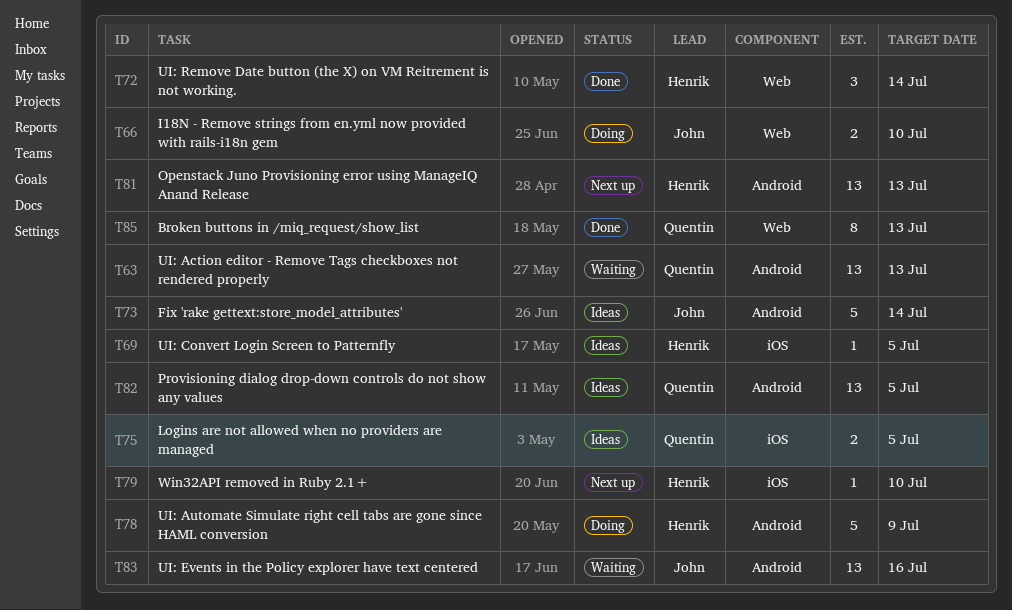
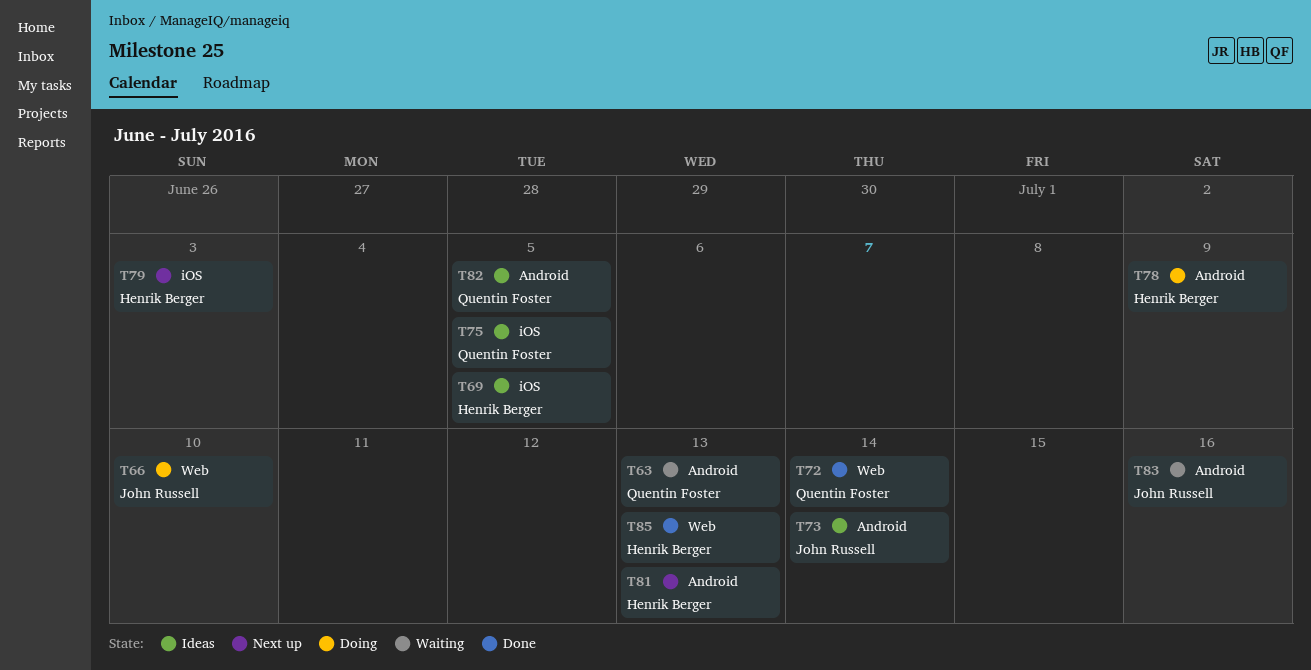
T72, owner: Henrik Berger -> Quentin Foster
T79, due: Jul 10 -> Jul 3
T85, owner: Quentin Foster -> Henrik Berger

